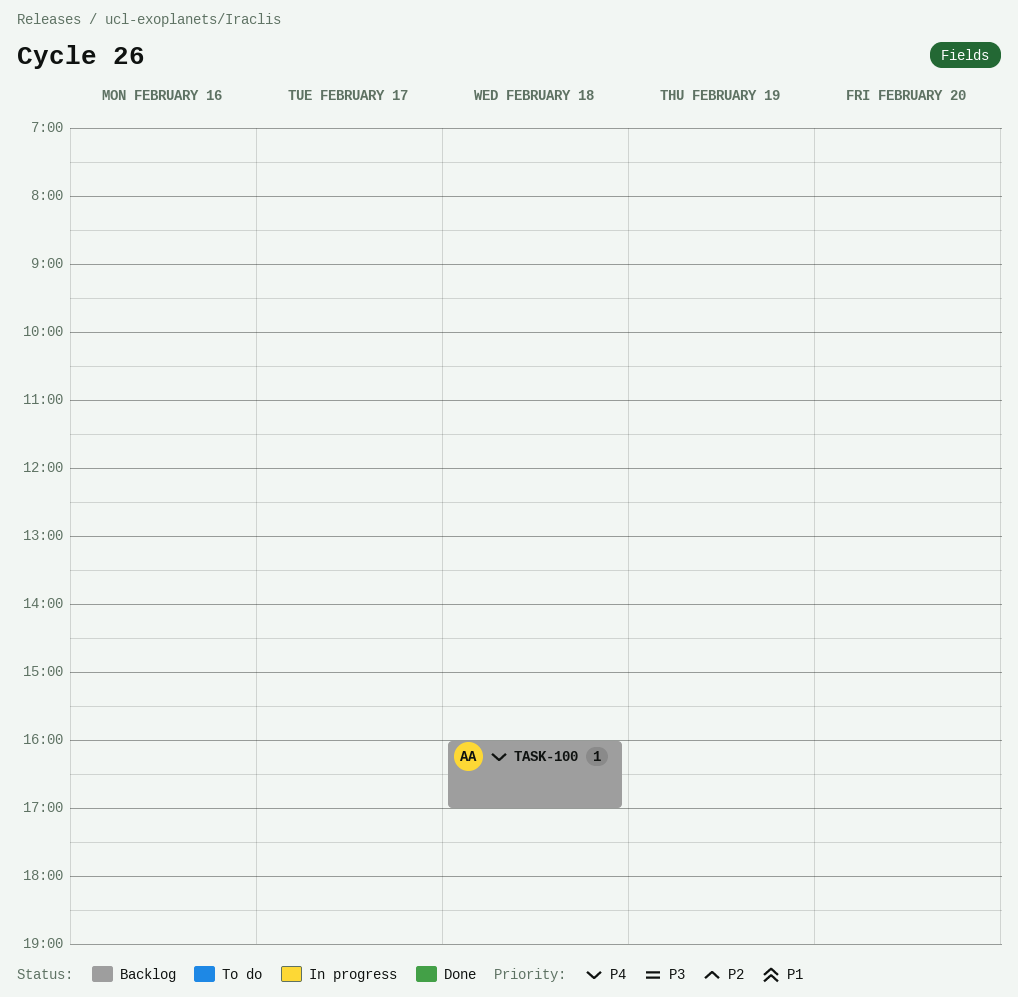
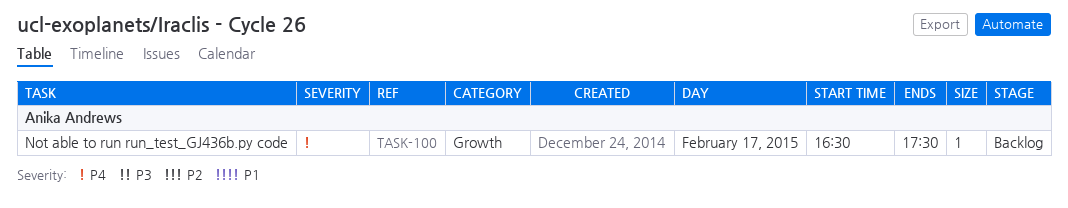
TASK-100, day: Feb 18 -> Feb 17
TASK-100, begins: 16:00 -> 16:30
TASK-100, ends: 17:00 -> 17:30

